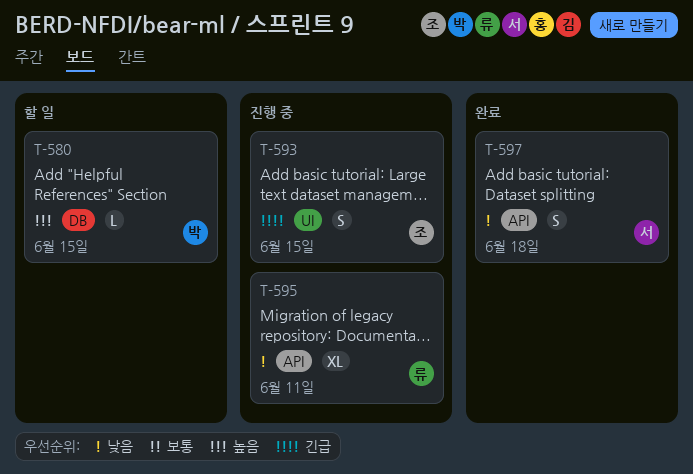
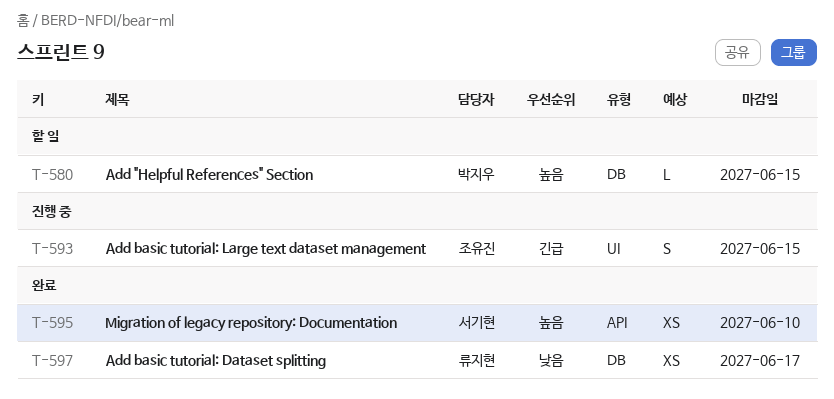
T-595, status: 진행 중 -> 완료
T-595, owner: 류지현 -> 서기현
T-595, priority: 낮음 -> 높음
T-595, estimate: XL -> XS
T-595, due: Jun 11 -> Jun 10
T-597, owner: 서기현 -> 류지현
T-597, label: API -> DB
T-597, estimate: S -> XS
T-597, due: Jun 18 -> Jun 17

